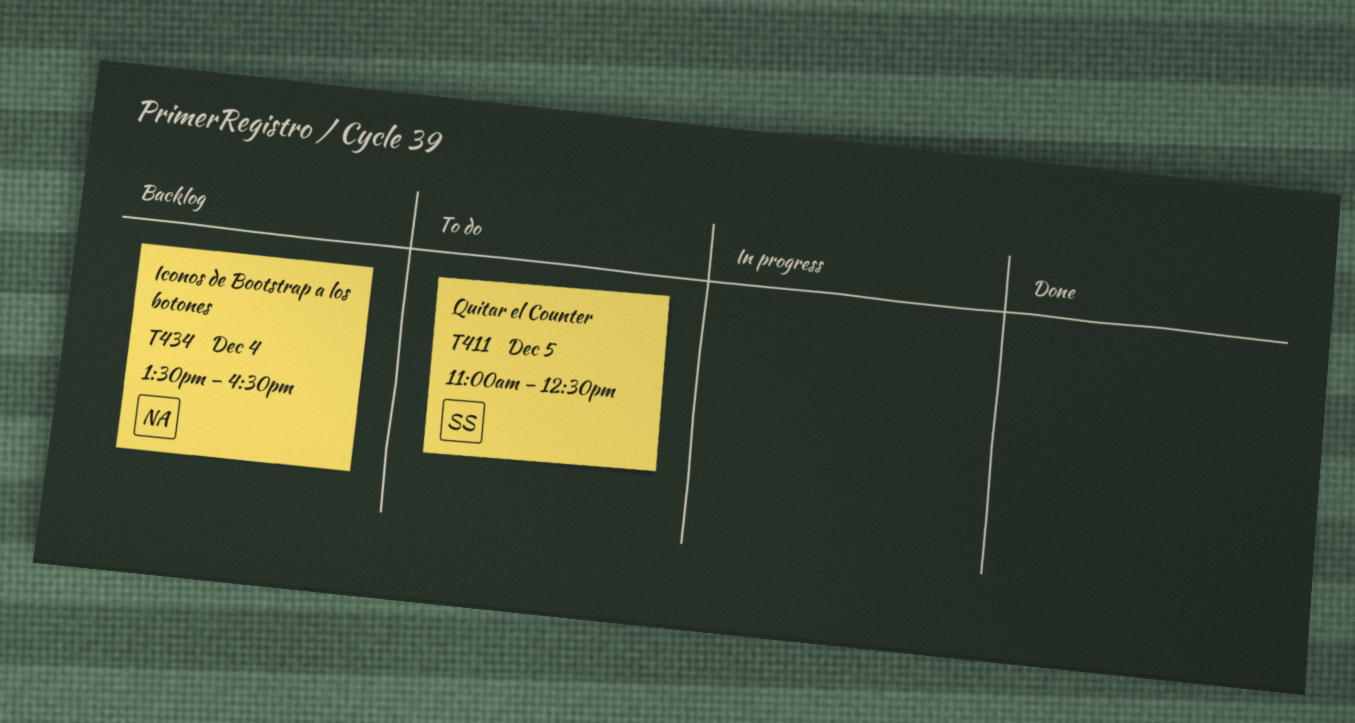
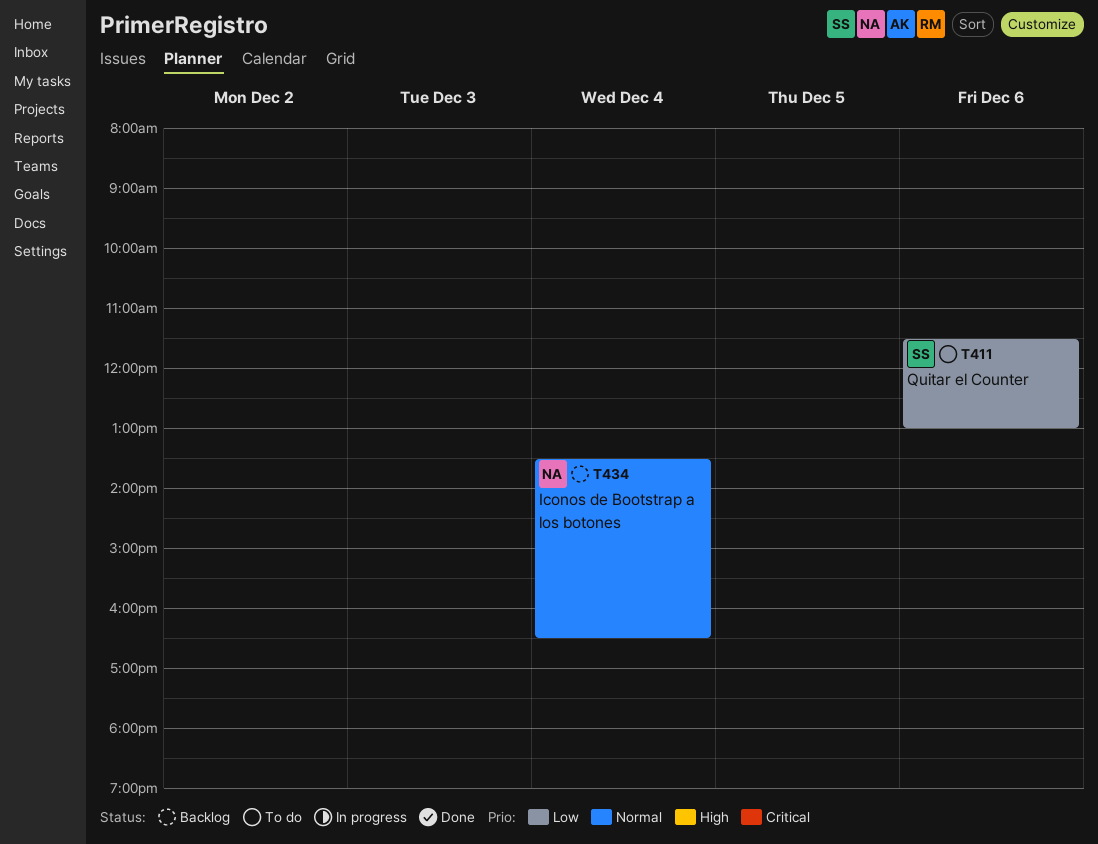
T411, day: Dec 5 -> Dec 6
T411, begins: 11:00 -> 11:30
T411, ends: 12:30 -> 13:00

